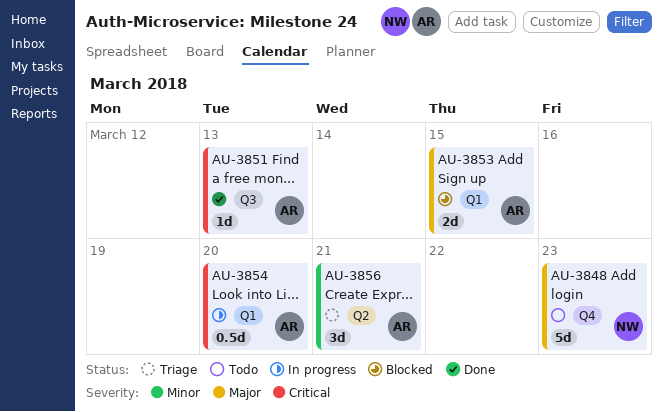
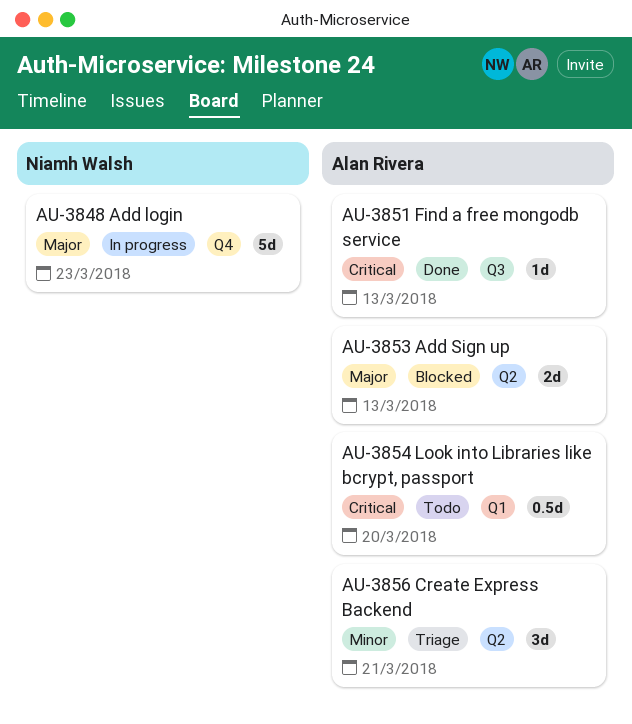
AU-3848, status: Todo -> In progress
AU-3853, label: Q1 -> Q2
AU-3853, due: Mar 15 -> Mar 13
AU-3854, status: In progress -> Todo

